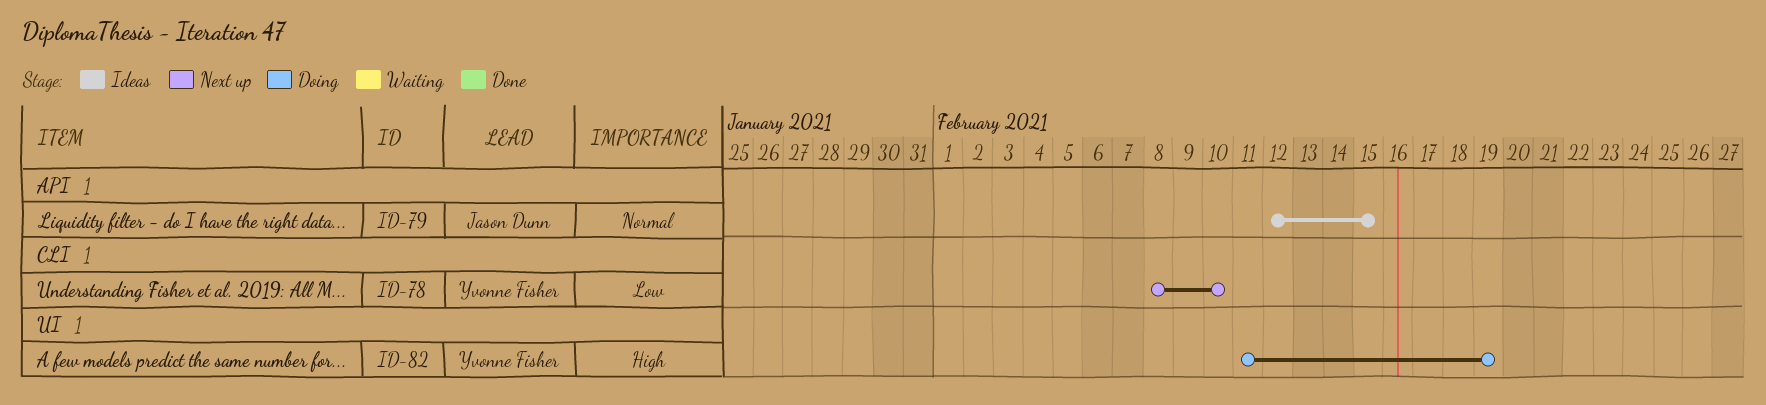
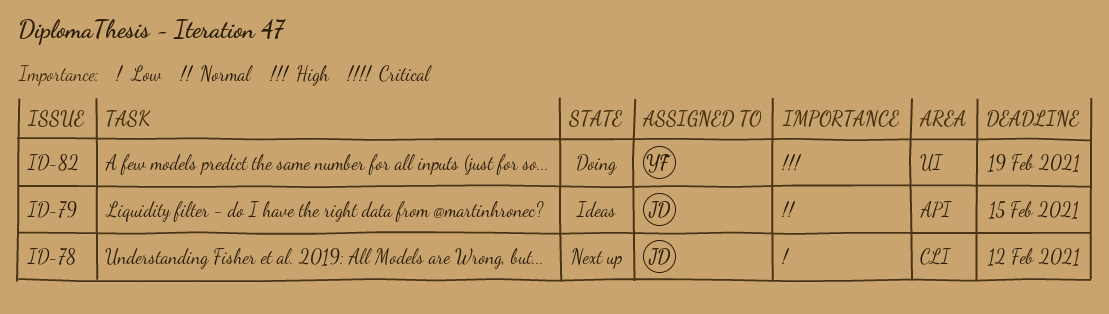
ID-78, owner: Yvonne Fisher -> Jason Dunn
ID-78, due: Feb 10 -> Feb 12

